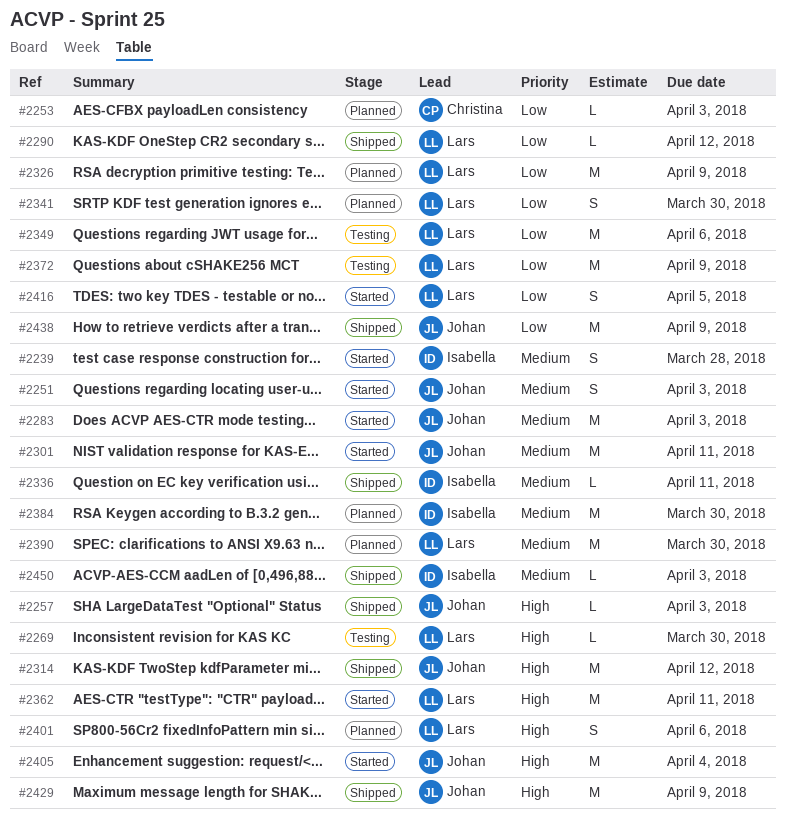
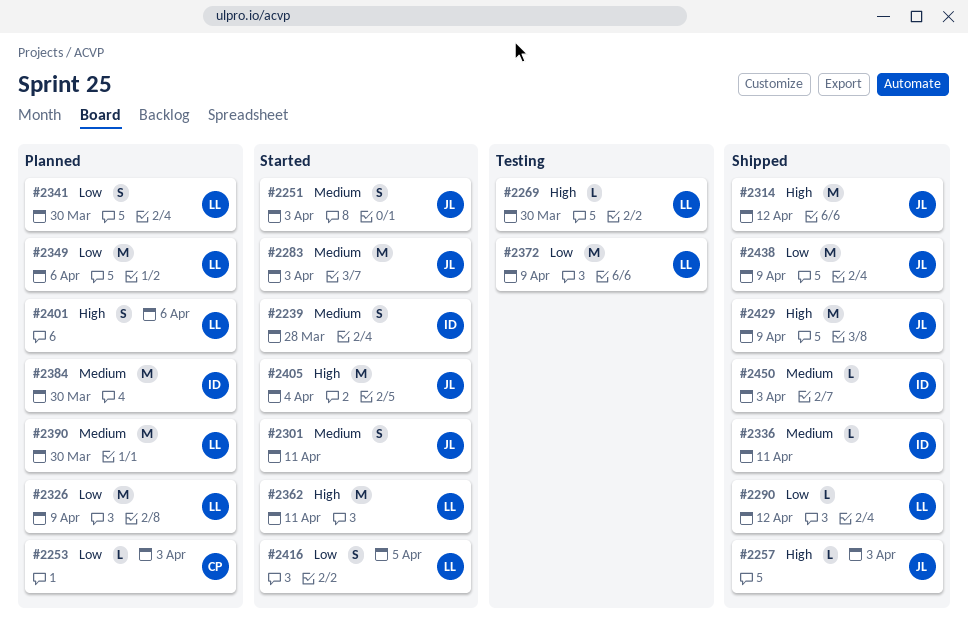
#2301, estimate: M -> S
#2349, status: Testing -> Planned

